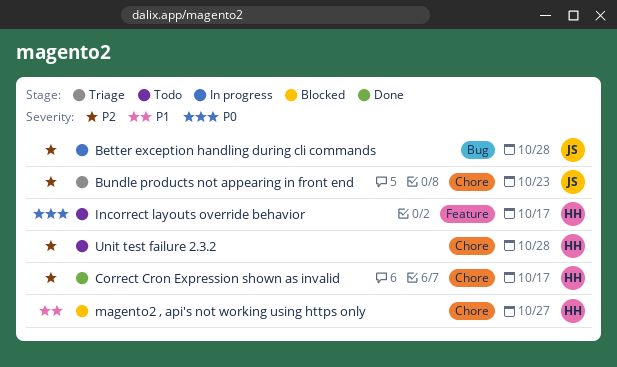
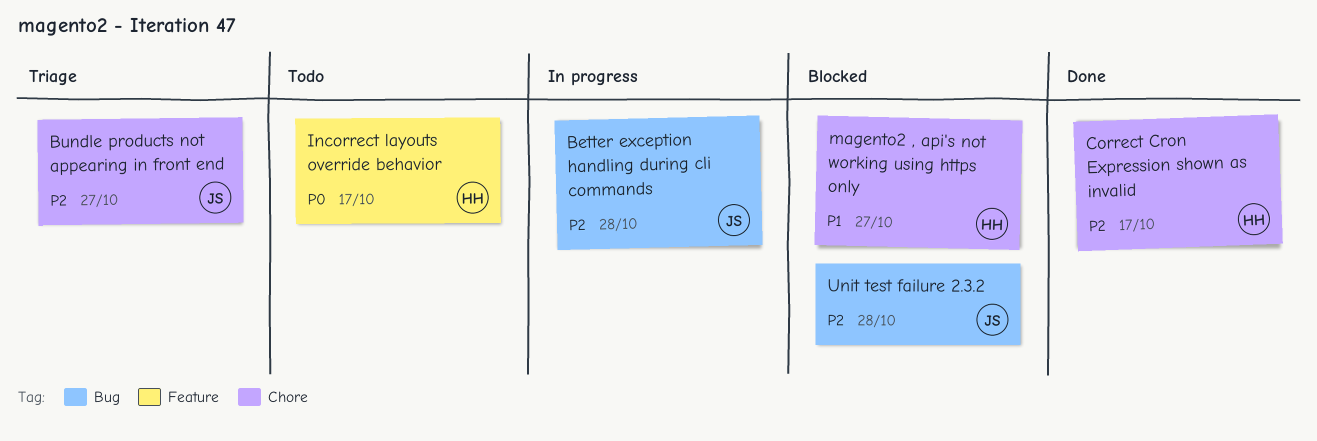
Bundle products not appearing in front end, due: Oct 23 -> Oct 27
Unit test failure 2.3.2, status: Todo -> Blocked
Unit test failure 2.3.2, owner: HH -> JS
Unit test failure 2.3.2, label: Chore -> Bug

